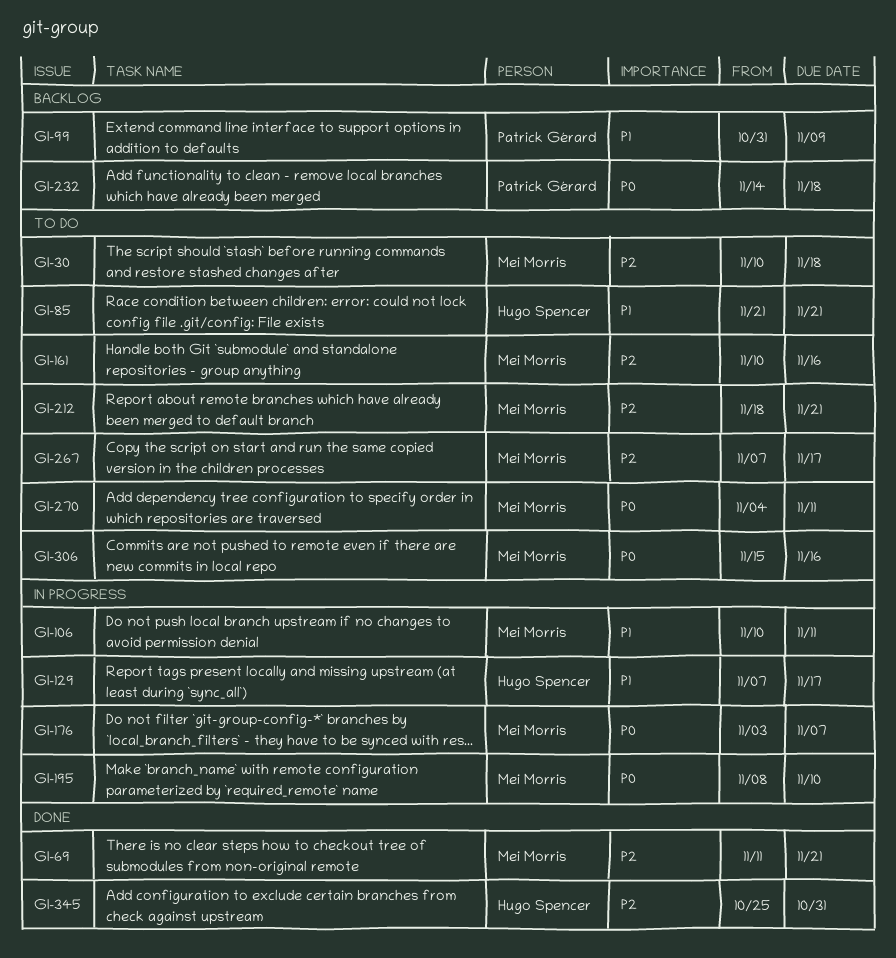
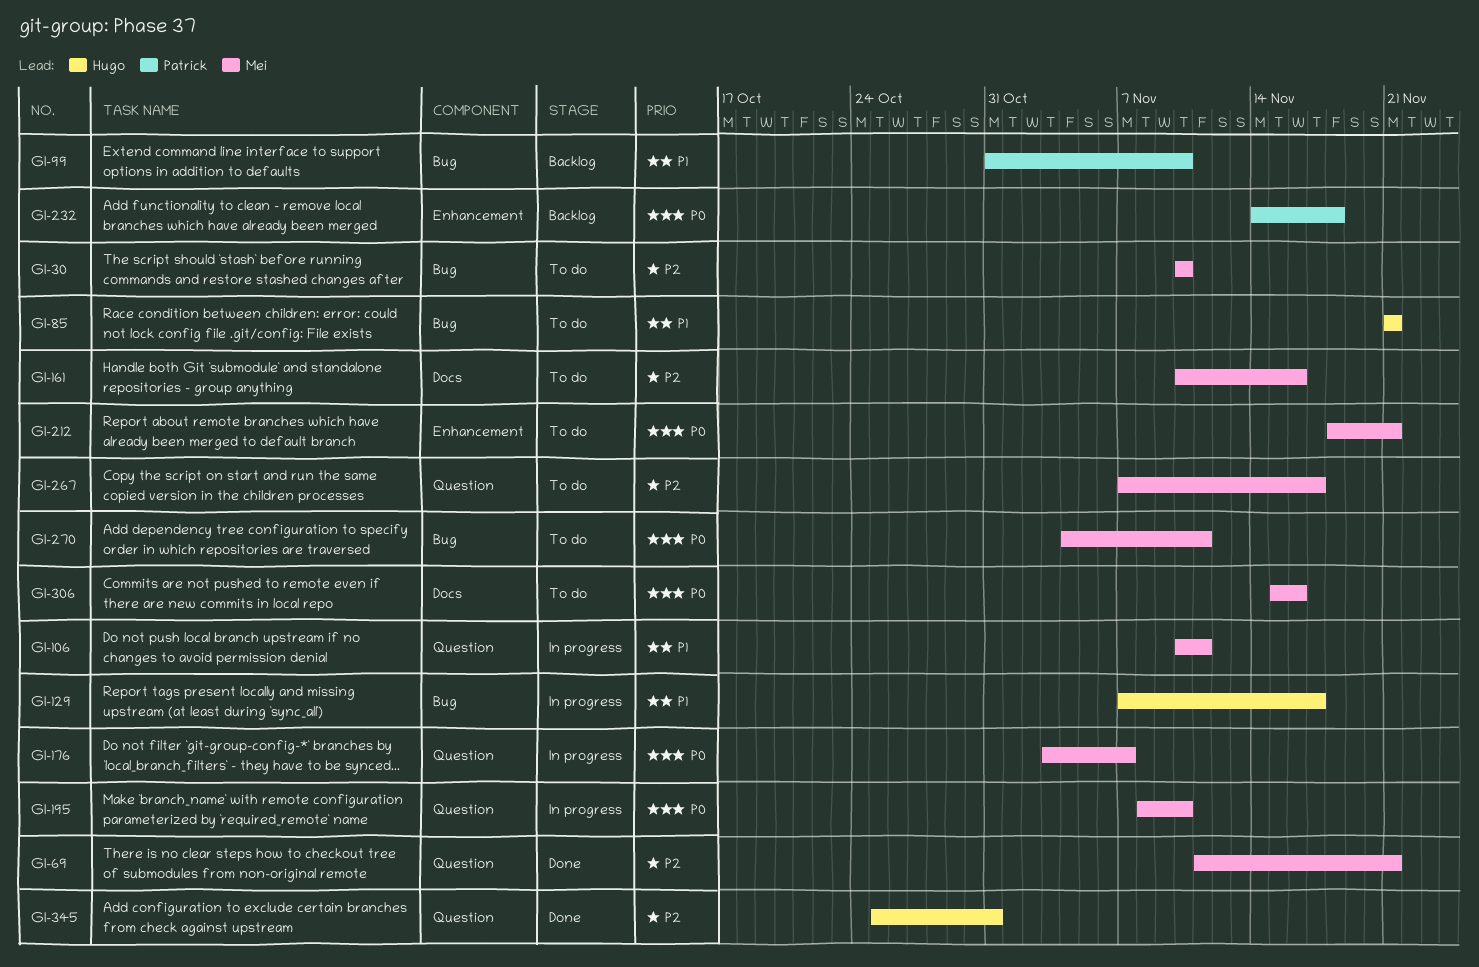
GI-30, due: Nov 18 -> Nov 10
GI-99, due: Nov 9 -> Nov 10
GI-212, priority: P2 -> P0

